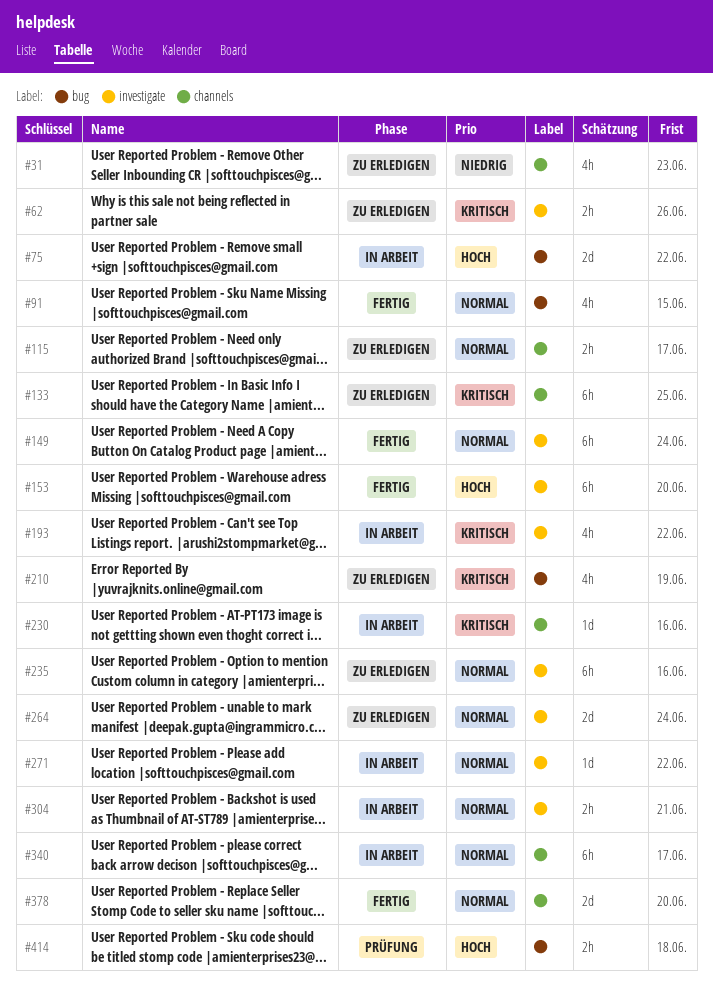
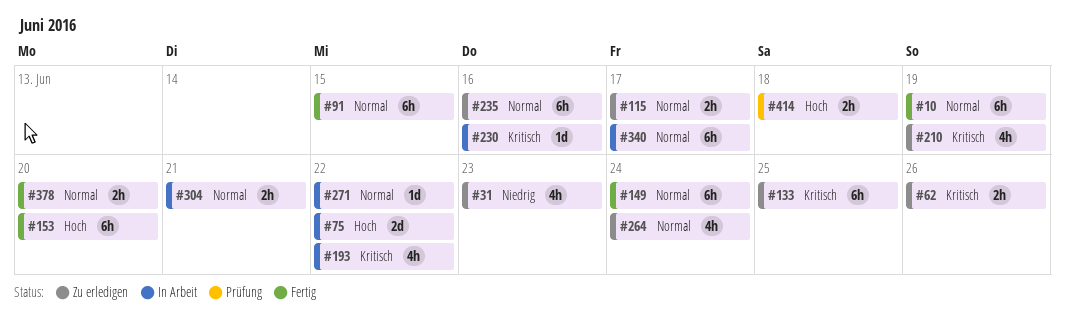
#10: none -> present
#91, estimate: 4h -> 6h
#264, estimate: 2d -> 4h
#378, estimate: 2d -> 2h

